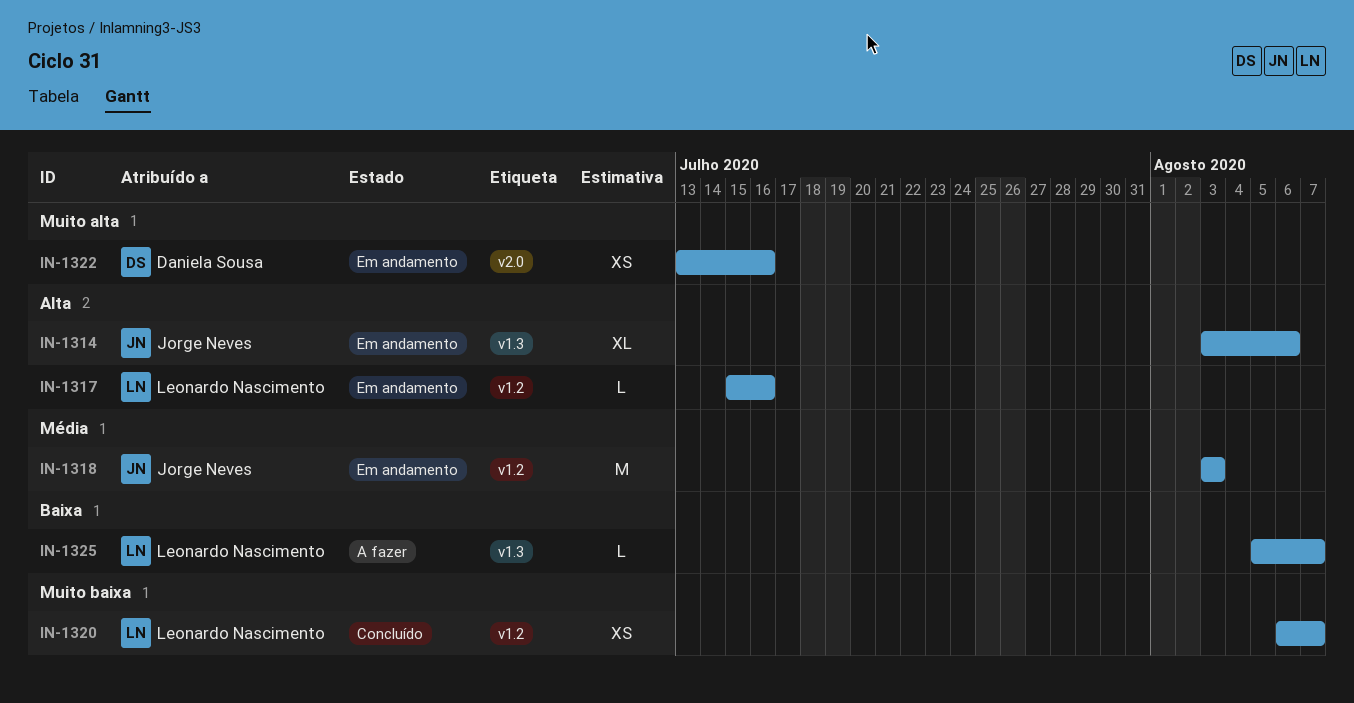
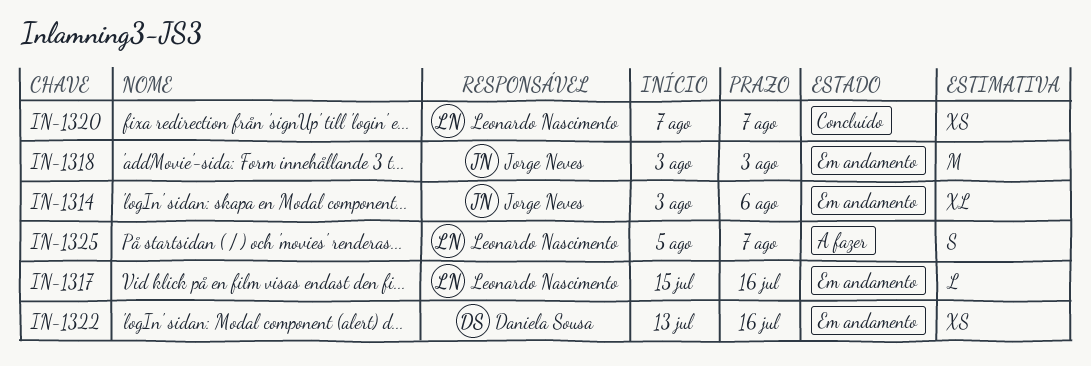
IN-1320, start: Aug 6 -> Aug 7
IN-1325, estimate: L -> S

